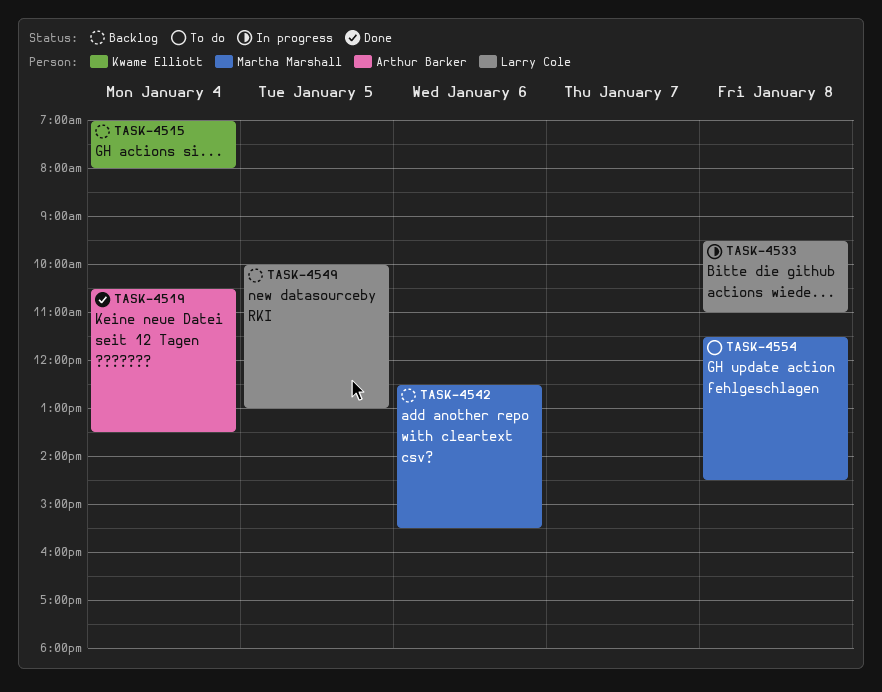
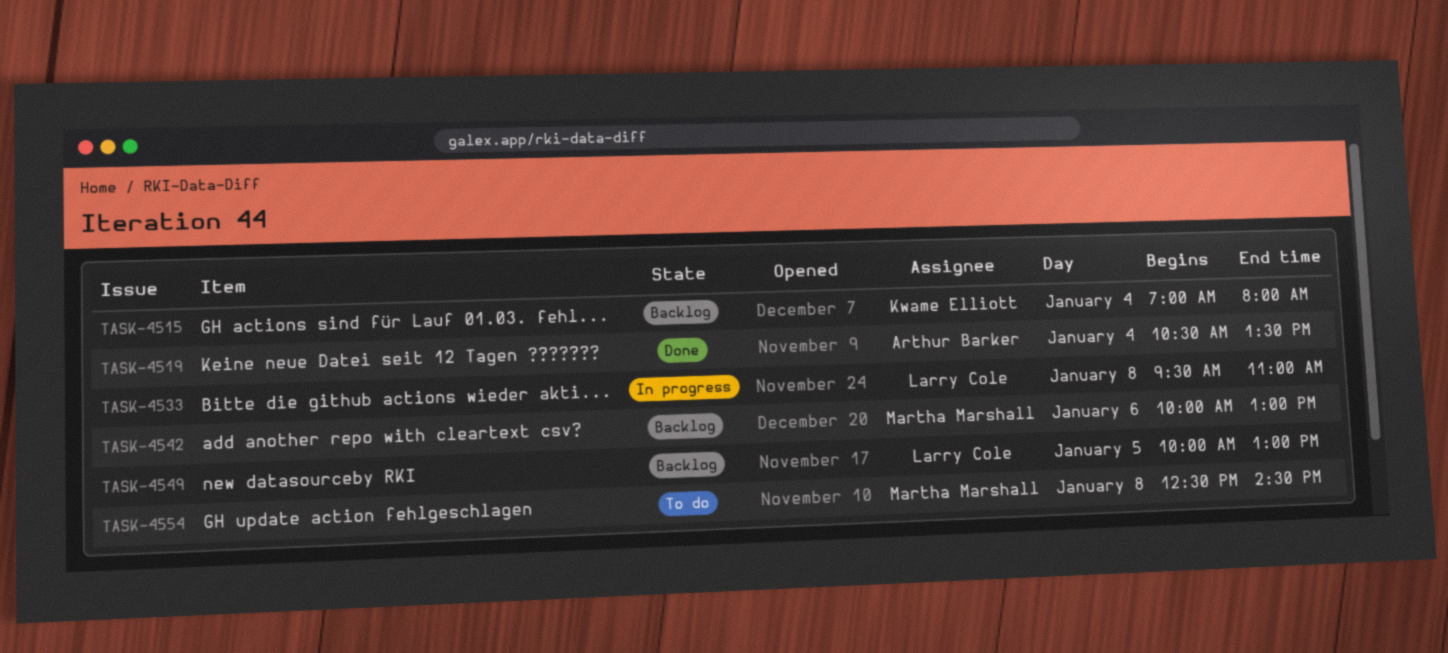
TASK-4542, begins: 12:30 -> 10:00
TASK-4542, ends: 15:30 -> 13:00
TASK-4554, begins: 11:30 -> 12:30

